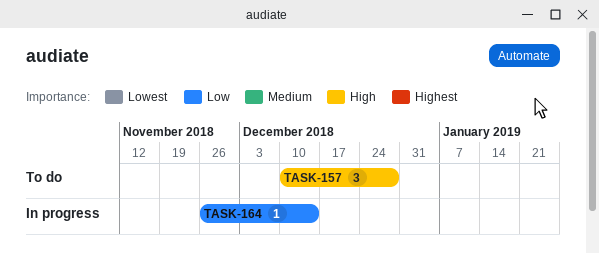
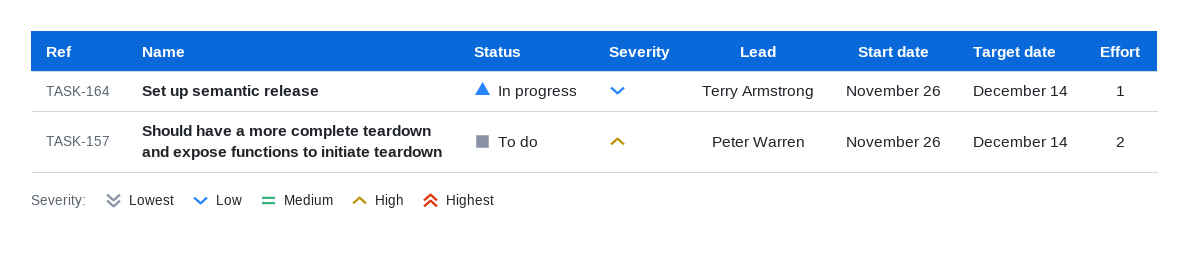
TASK-157, estimate: 3 -> 2
TASK-157, start: Dec 10 -> Nov 26
TASK-157, due: Dec 28 -> Dec 14

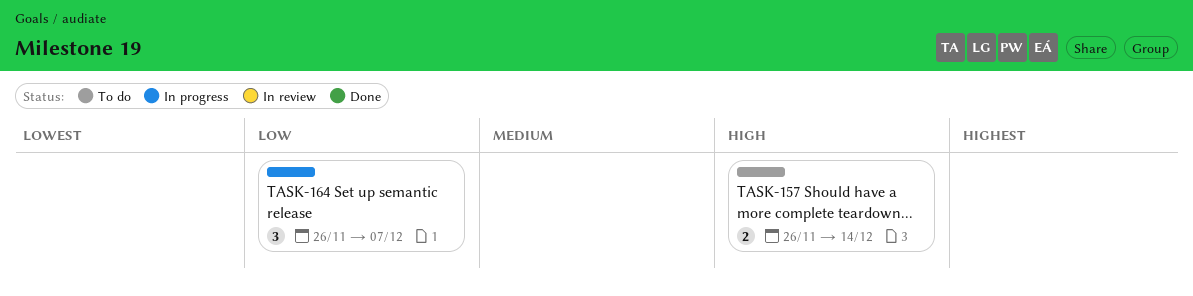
TASK-164, estimate: 1 -> 3
TASK-164, due: Dec 14 -> Dec 7

